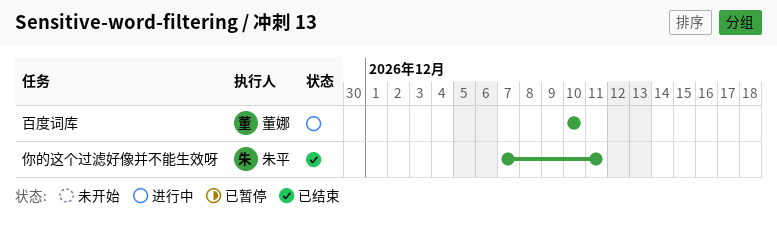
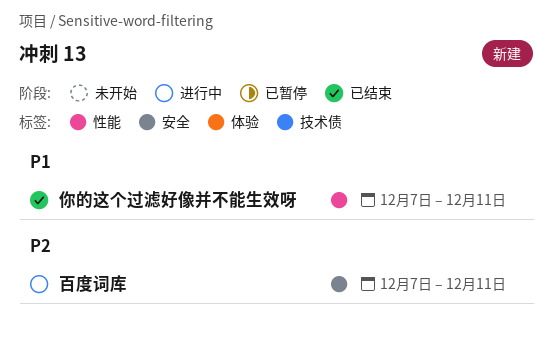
百度词库, start: Dec 10 -> Dec 7
百度词库, due: Dec 10 -> Dec 11

